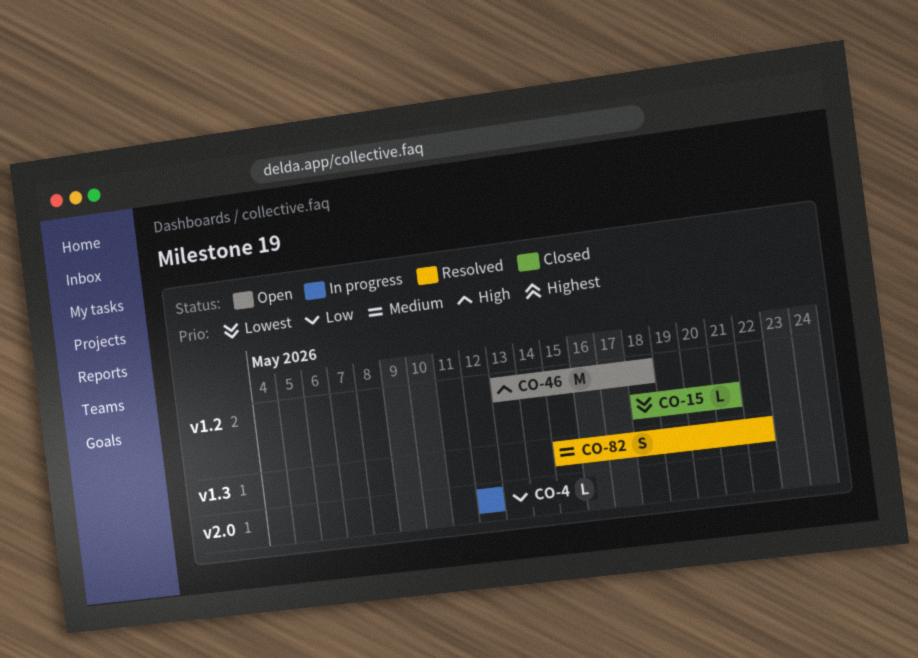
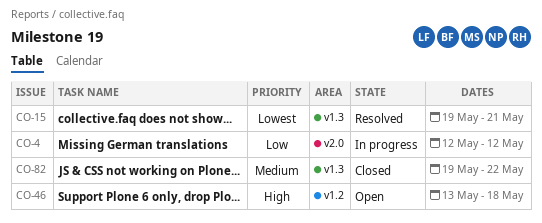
CO-15, status: Closed -> Resolved
CO-15, label: v1.2 -> v1.3
CO-15, start: May 18 -> May 19
CO-82, status: Resolved -> Closed
CO-82, start: May 15 -> May 19

